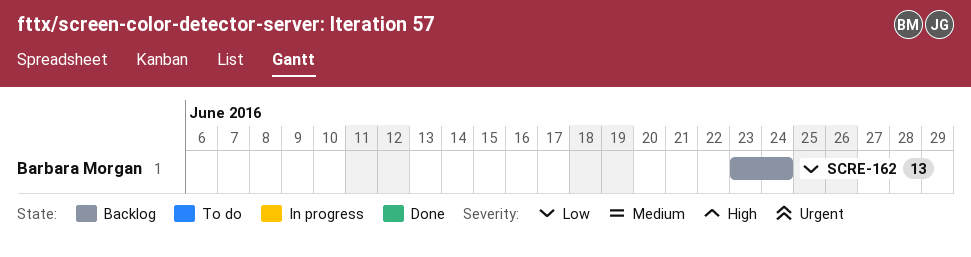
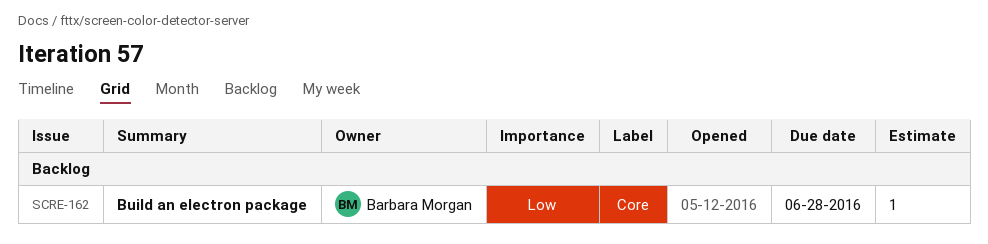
SCRE-162, estimate: 13 -> 1
SCRE-162, due: Jun 24 -> Jun 28

